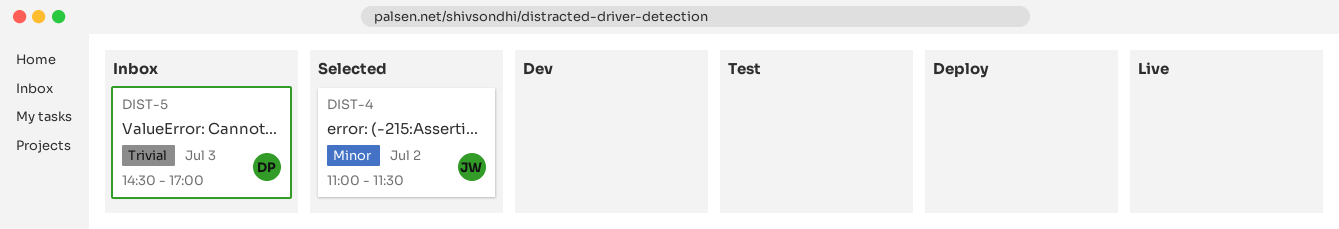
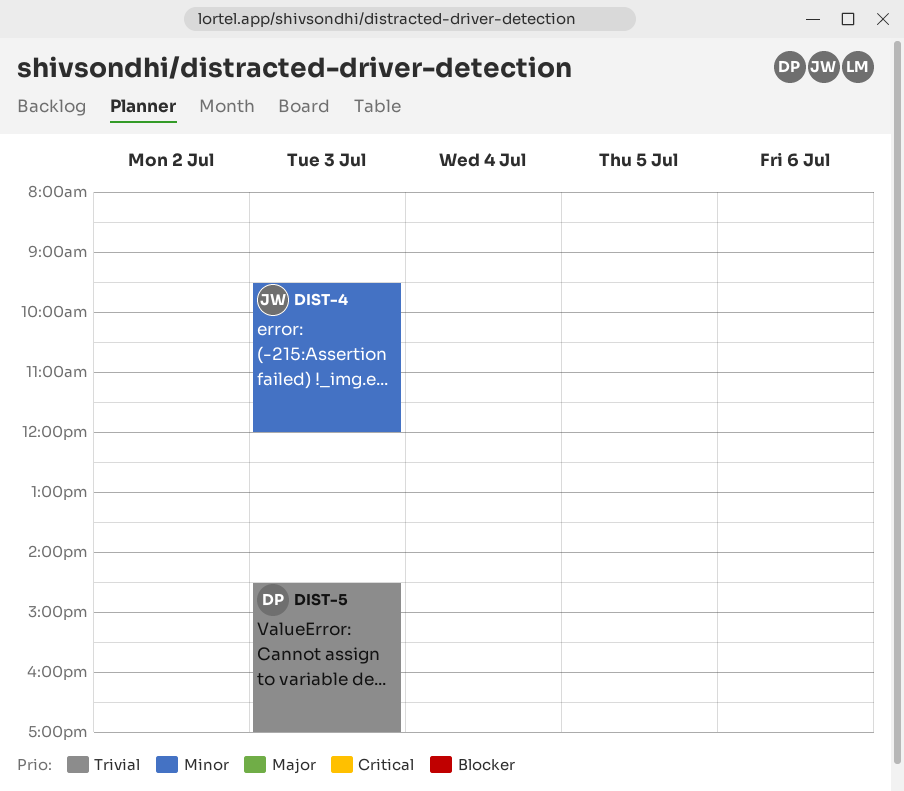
DIST-4, day: Jul 2 -> Jul 3
DIST-4, begins: 11:00 -> 09:30
DIST-4, ends: 11:30 -> 12:00

